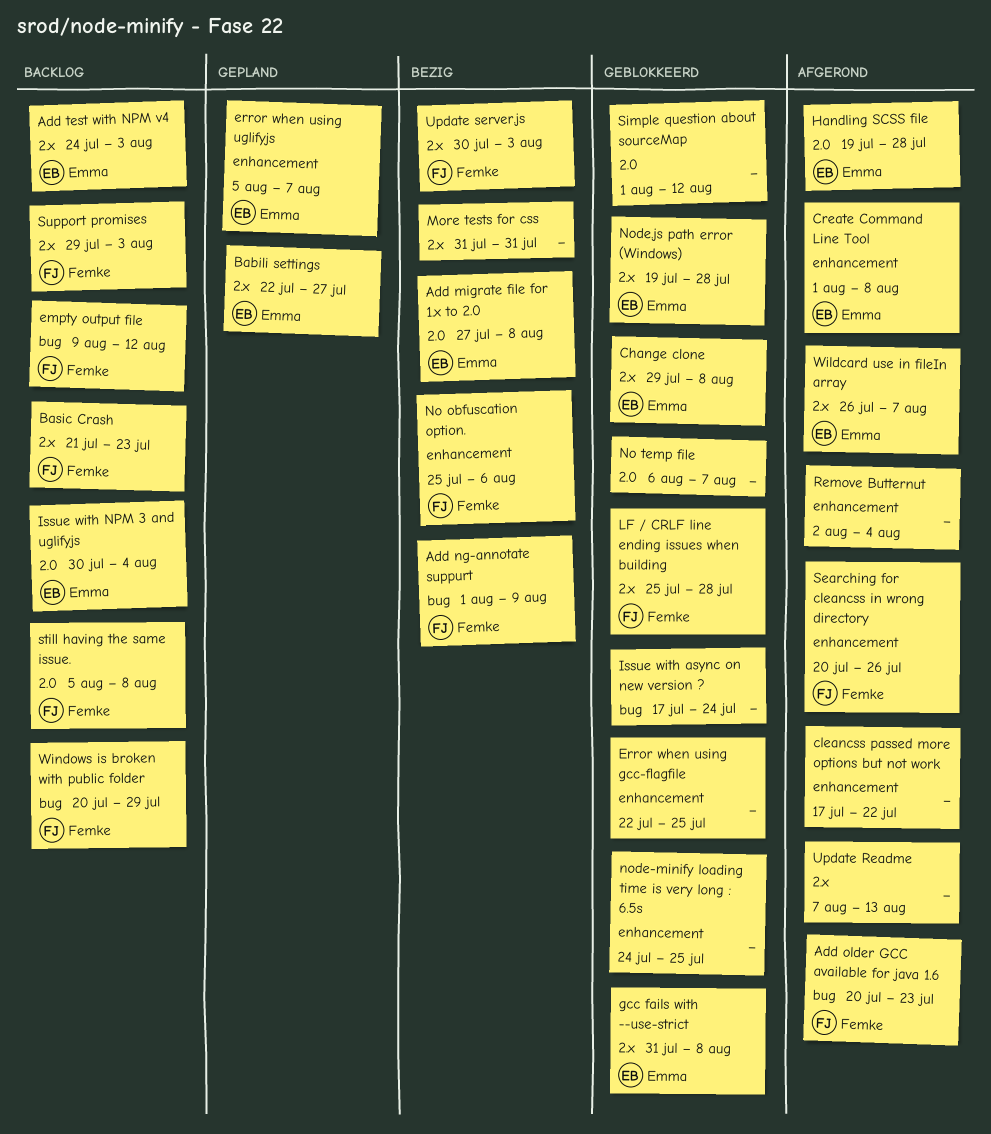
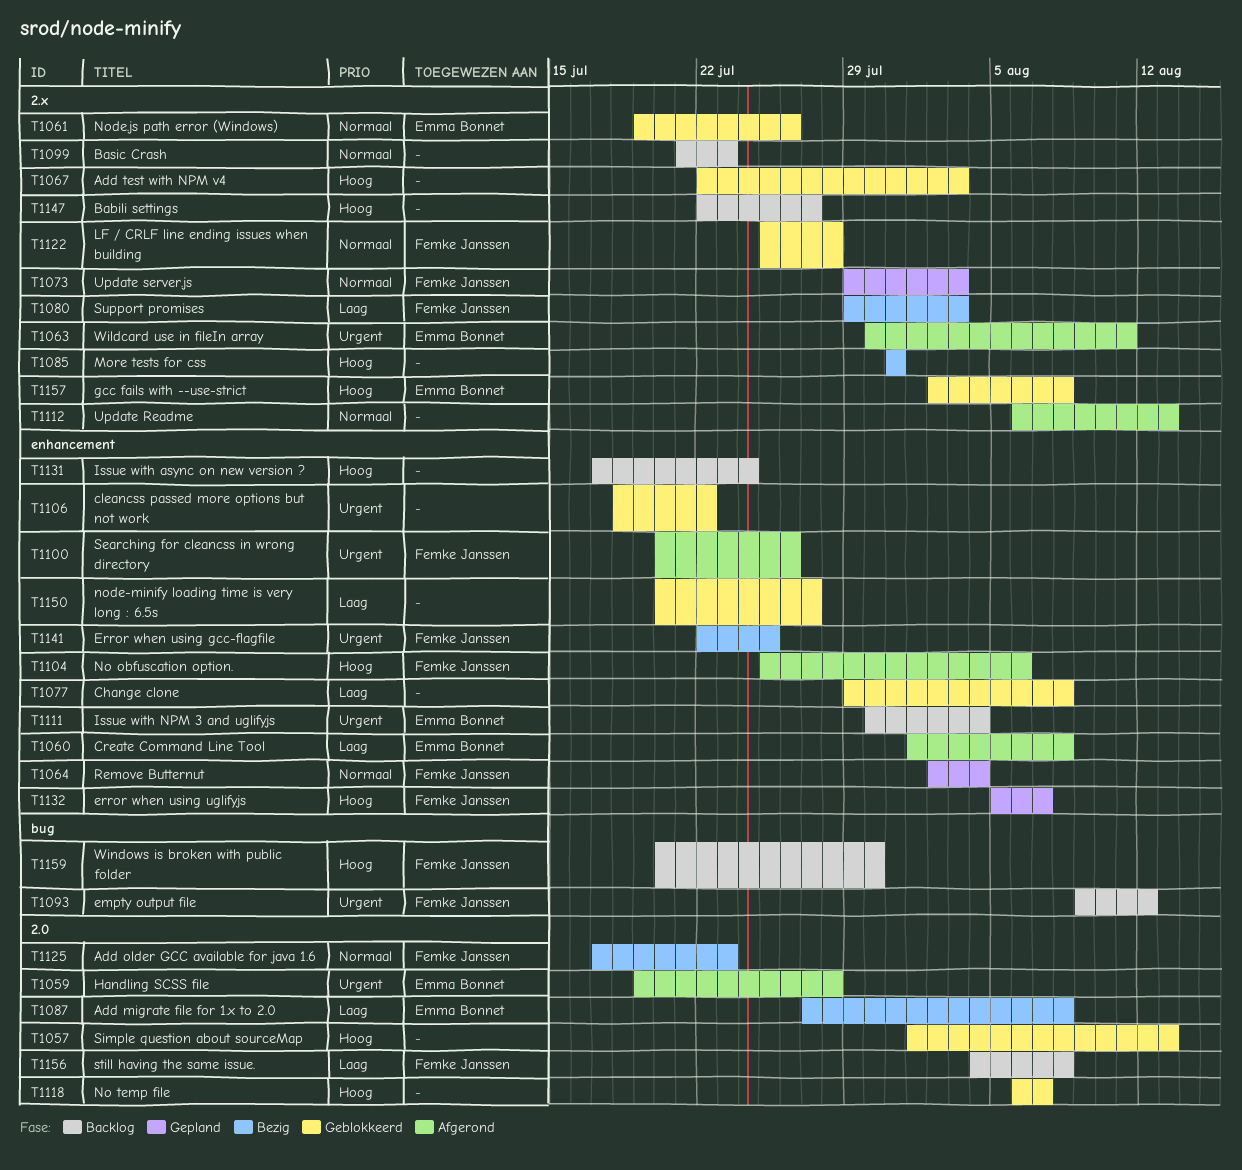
Add ng-annotate suppurt: present -> none
Add older GCC available for java 1.6, status: Afgerond -> Bezig
Add older GCC available for java 1.6, label: bug -> 2.0
Add older GCC available for java 1.6, start: Jul 20 -> Jul 17
Add test with NPM v4, status: Backlog -> Geblokkeerd
Add test with NPM v4, owner: Emma Bonnet -> none
Add test with NPM v4, start: Jul 24 -> Jul 22
Babili settings, status: Gepland -> Backlog
Babili settings, owner: Emma Bonnet -> none
Basic Crash, owner: Femke Janssen -> none
Change clone, owner: Emma Bonnet -> none
Change clone, label: 2.x -> enhancement
cleancss passed more options but not work, status: Afgerond -> Geblokkeerd
cleancss passed more options but not work, start: Jul 17 -> Jul 18
Error when using gcc-flagfile, status: Geblokkeerd -> Bezig
Error when using gcc-flagfile, owner: none -> Femke Janssen
error when using uglifyjs, owner: Emma Bonnet -> Femke Janssen
gcc fails with --use-strict, start: Jul 31 -> Aug 2
Issue with async on new version ?, status: Geblokkeerd -> Backlog
Issue with async on new version ?, label: bug -> enhancement
Issue with NPM 3 and uglifyjs, label: 2.0 -> enhancement
No obfuscation option., status: Bezig -> Afgerond
node-minify loading time is very long : 6.5s, start: Jul 24 -> Jul 20
node-minify loading time is very long : 6.5s, due: Jul 25 -> Jul 27
Node.js path error (Windows), due: Jul 28 -> Jul 26
Remove Butternut, status: Afgerond -> Gepland
Remove Butternut, owner: none -> Femke Janssen
Simple question about sourceMap, due: Aug 12 -> Aug 13
still having the same issue., start: Aug 5 -> Aug 4
Support promises, status: Backlog -> Bezig
Update Readme, start: Aug 7 -> Aug 6
Update server.js, status: Bezig -> Gepland
Update server.js, start: Jul 30 -> Jul 29
Wildcard use in fileIn array, start: Jul 26 -> Jul 30
Wildcard use in fileIn array, due: Aug 7 -> Aug 11
Windows is broken with public folder, due: Jul 29 -> Jul 30

